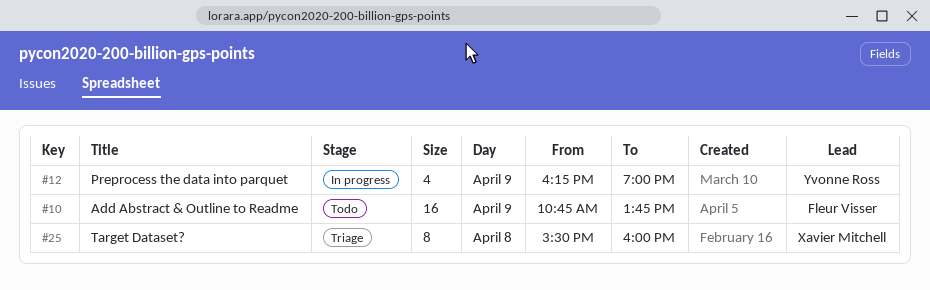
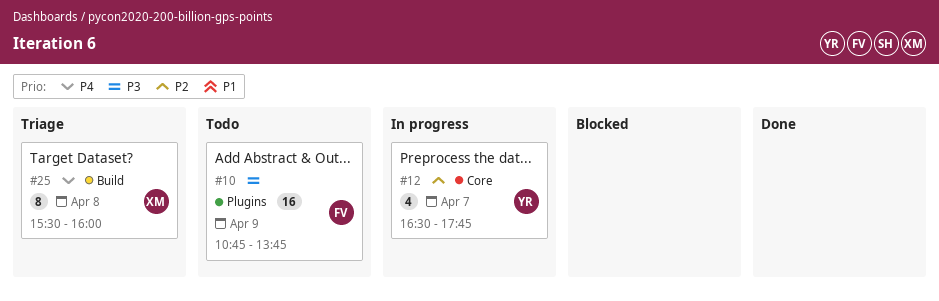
#12, day: Apr 9 -> Apr 7
#12, begins: 16:15 -> 16:30
#12, ends: 19:00 -> 17:45

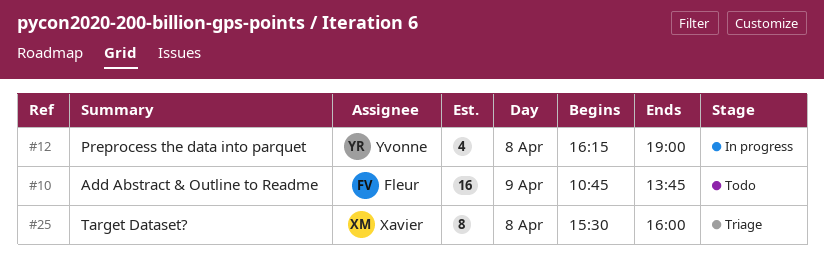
#12, day: Apr 7 -> Apr 8
#12, begins: 16:30 -> 16:15
#12, ends: 17:45 -> 19:00

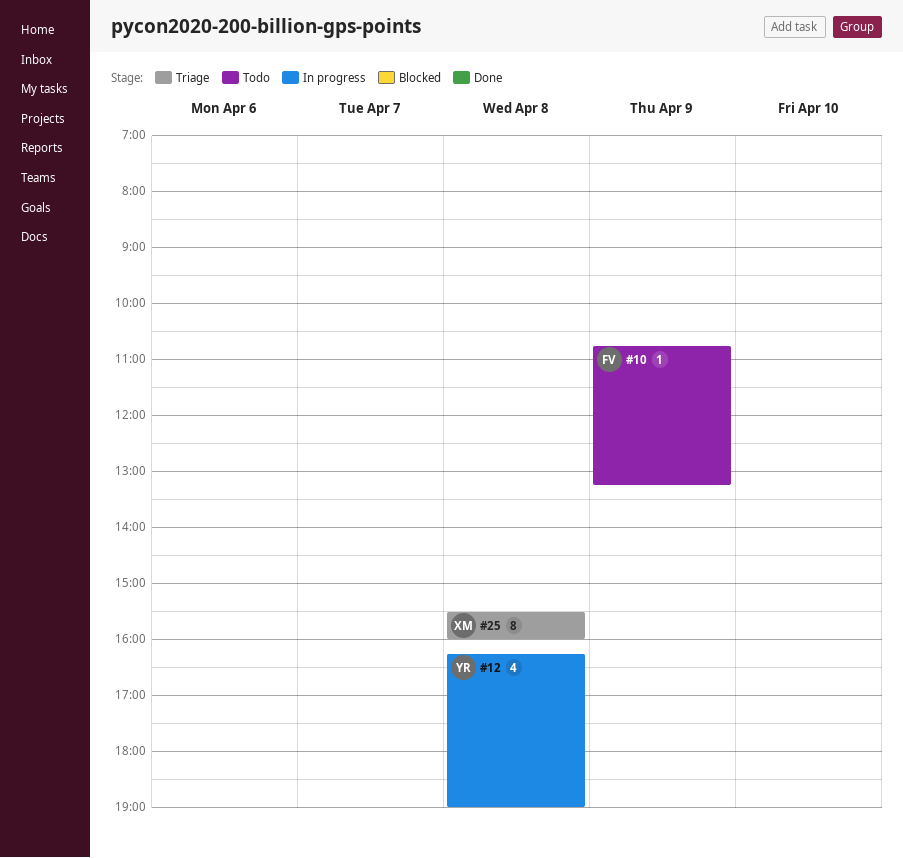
#10, estimate: 16 -> 1
#10, ends: 13:45 -> 13:15

